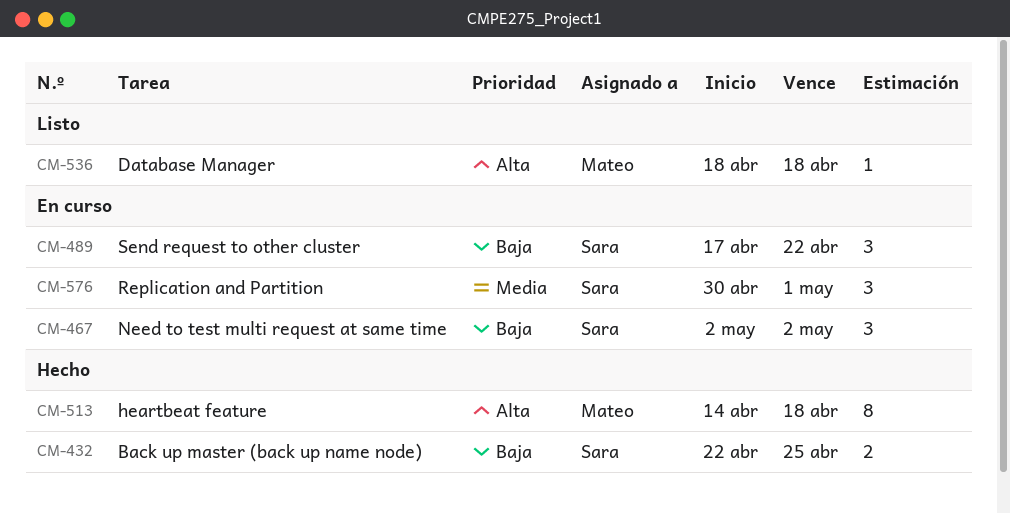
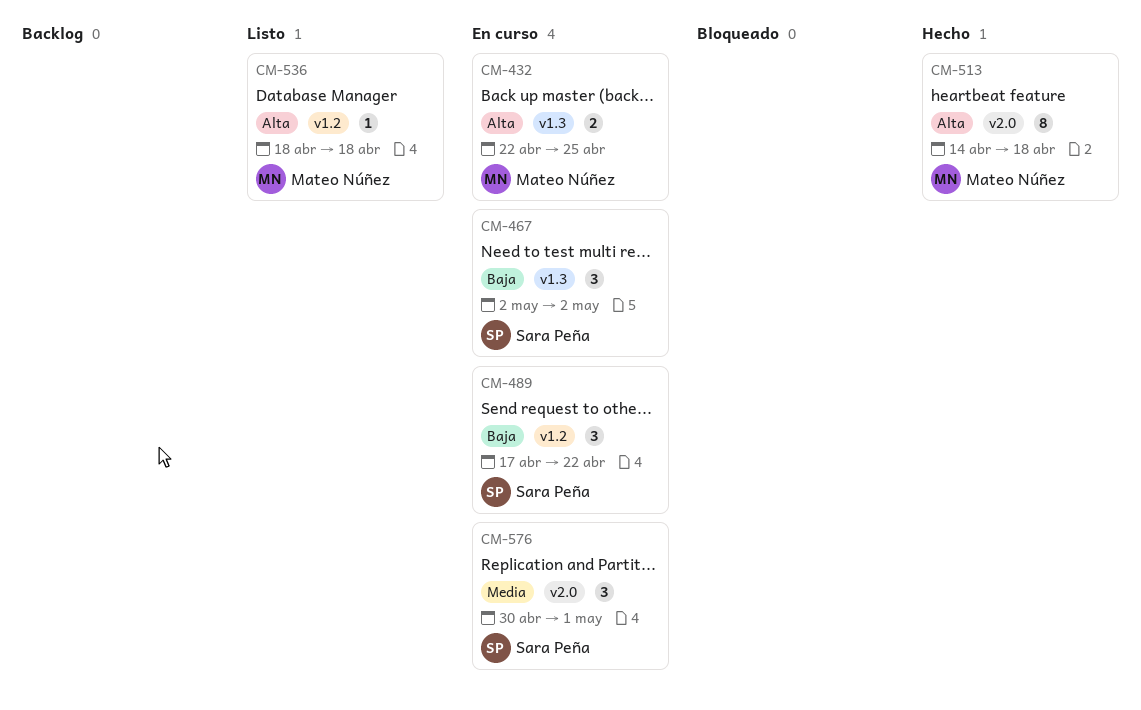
CM-432, status: Hecho -> En curso
CM-432, owner: Sara Peña -> Mateo Núñez
CM-432, priority: Baja -> Alta

